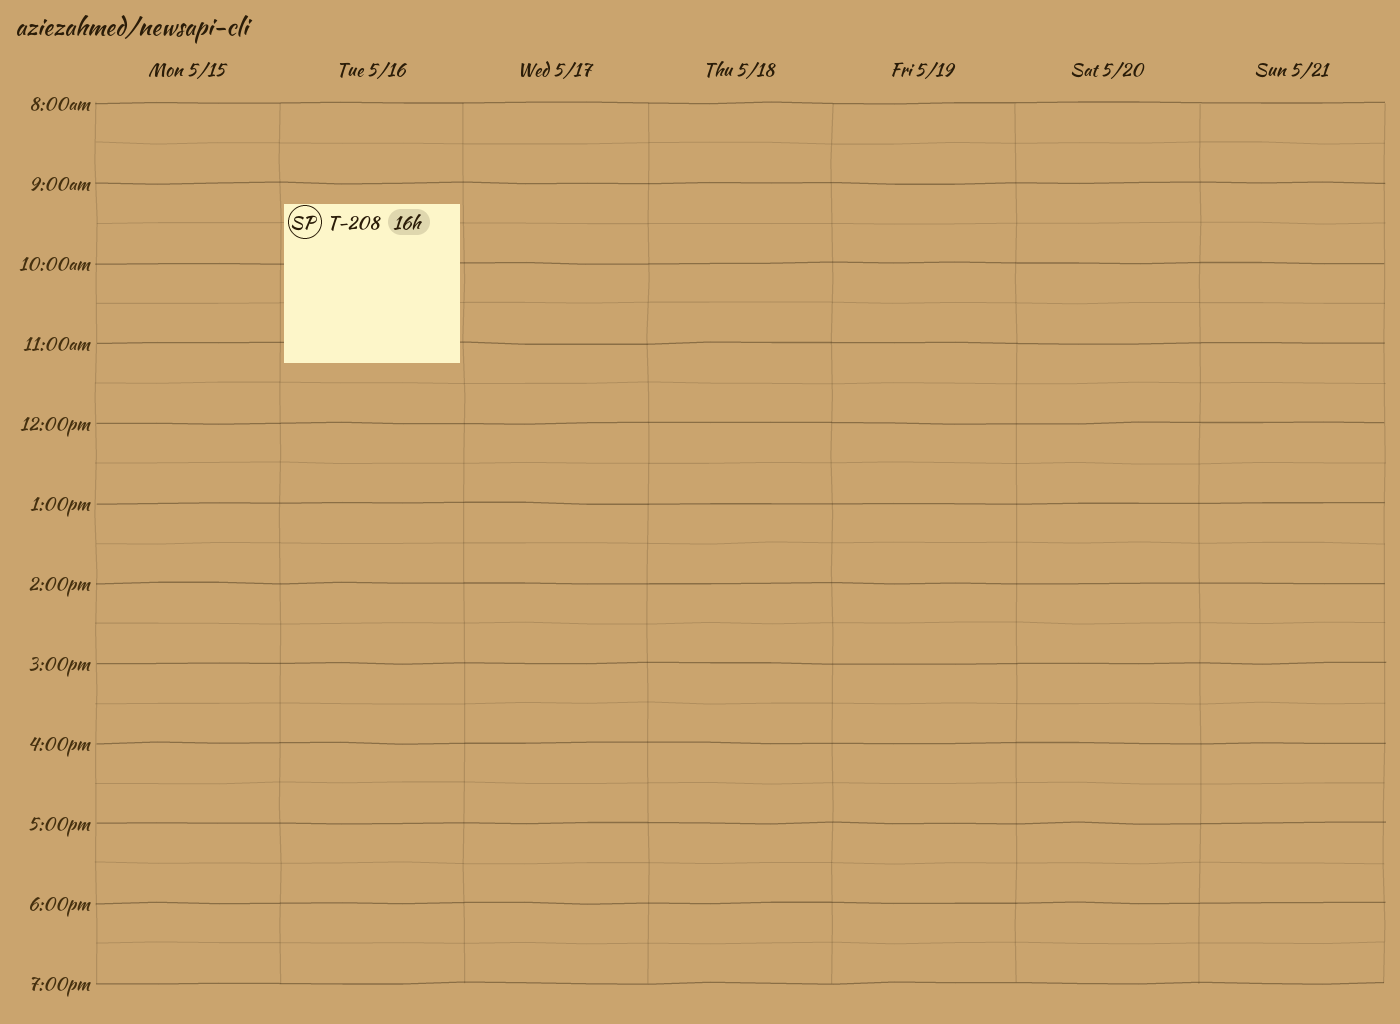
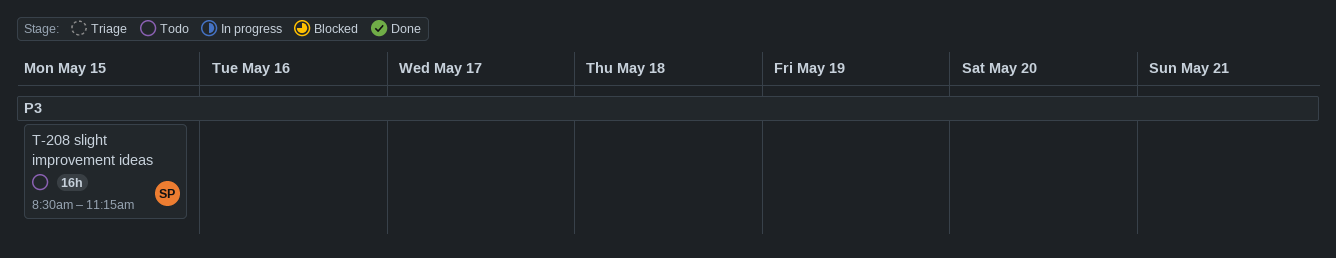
T-208, day: May 16 -> May 15
T-208, begins: 09:15 -> 08:30

